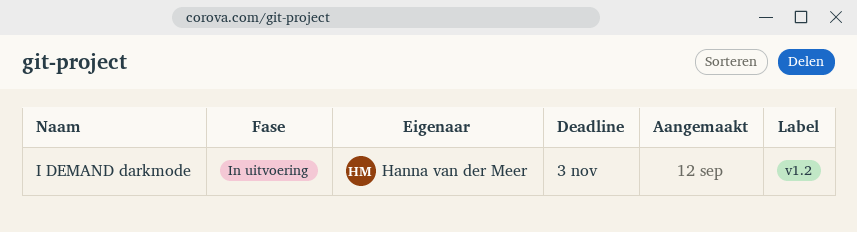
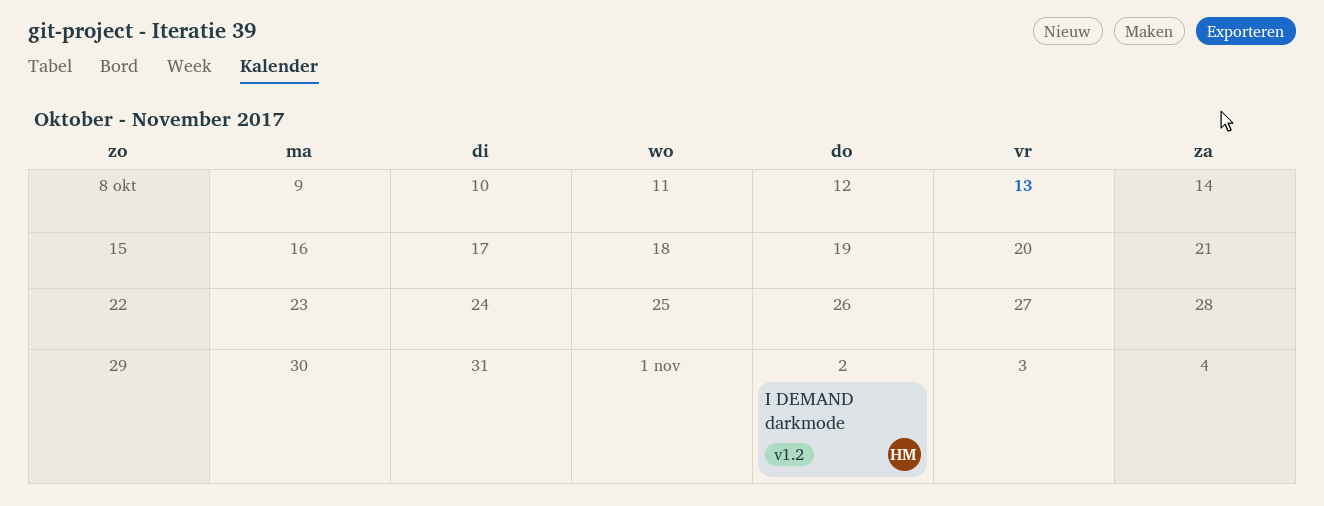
I DEMAND darkmode, due: Nov 3 -> Nov 2

